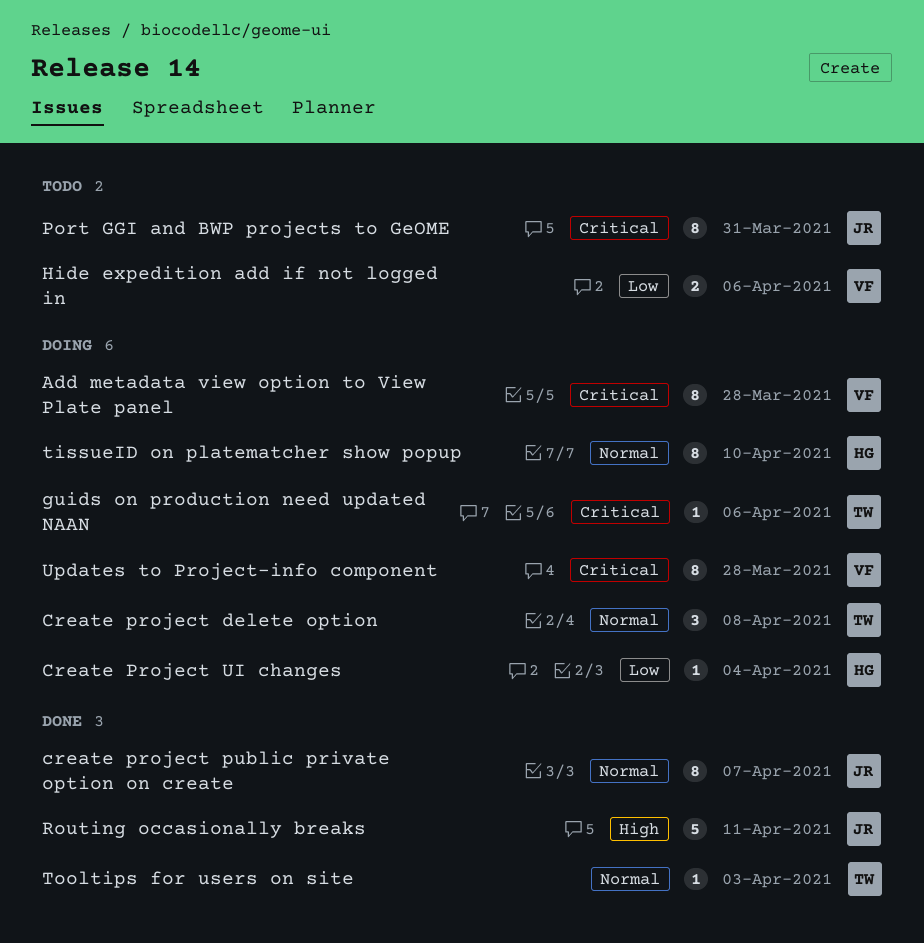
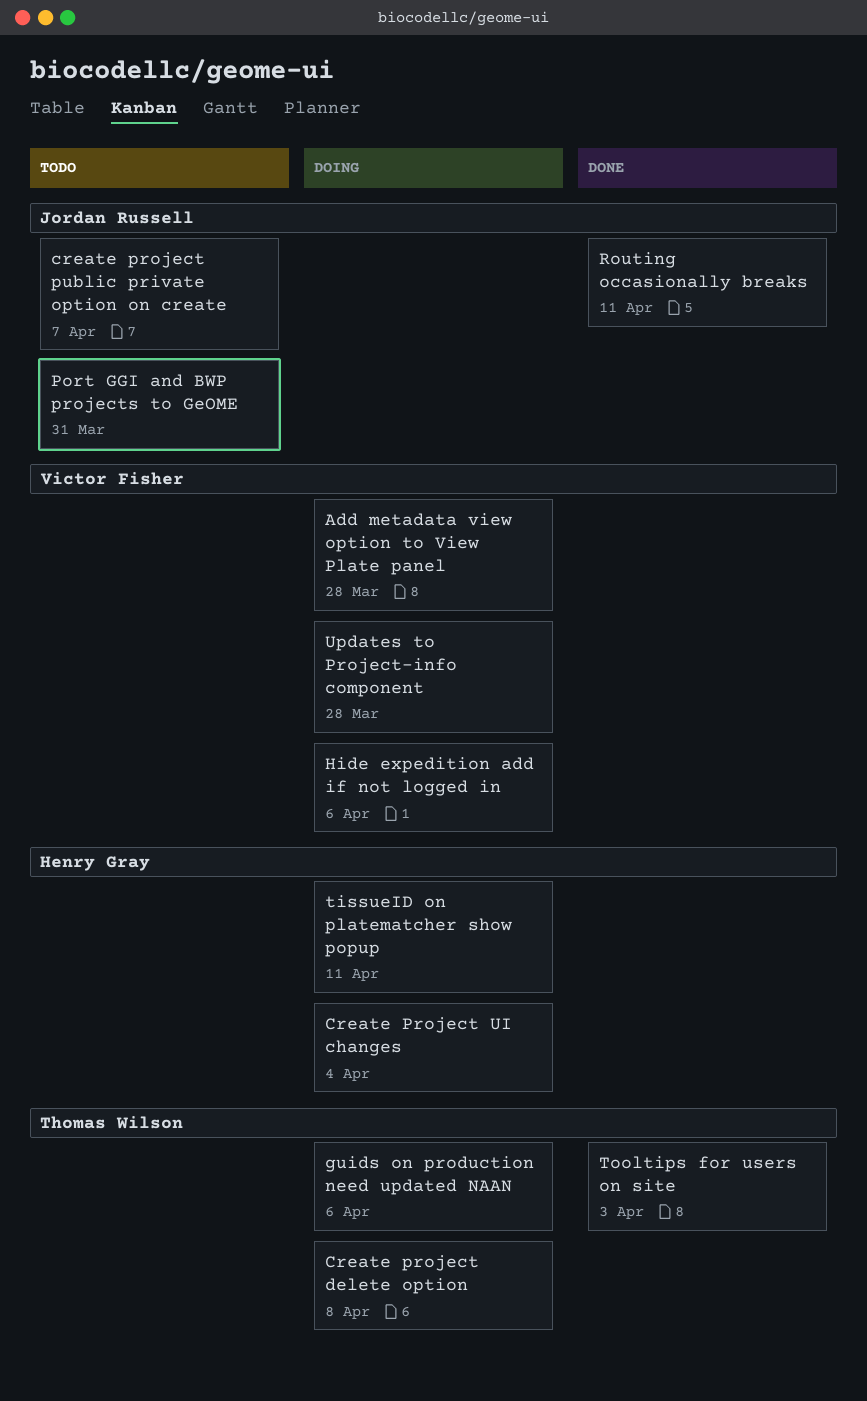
create project public private option on create, status: Done -> Todo
Hide expedition add if not logged in, status: Todo -> Doing
tissueID on platematcher show popup, due: Apr 10 -> Apr 11

